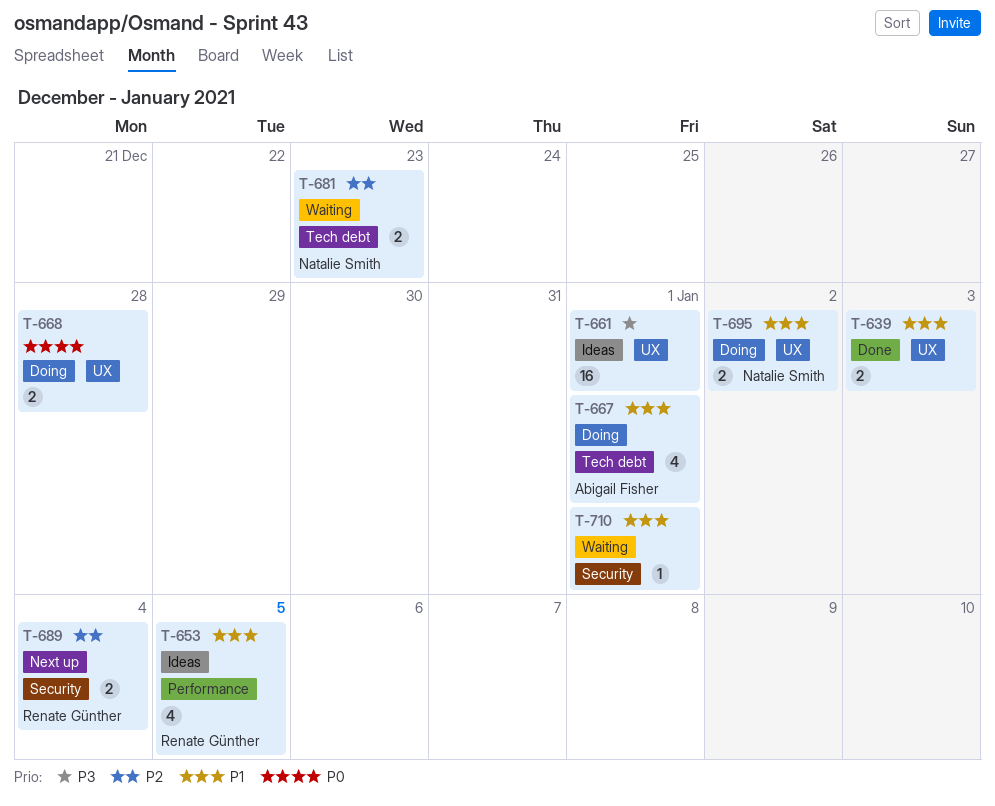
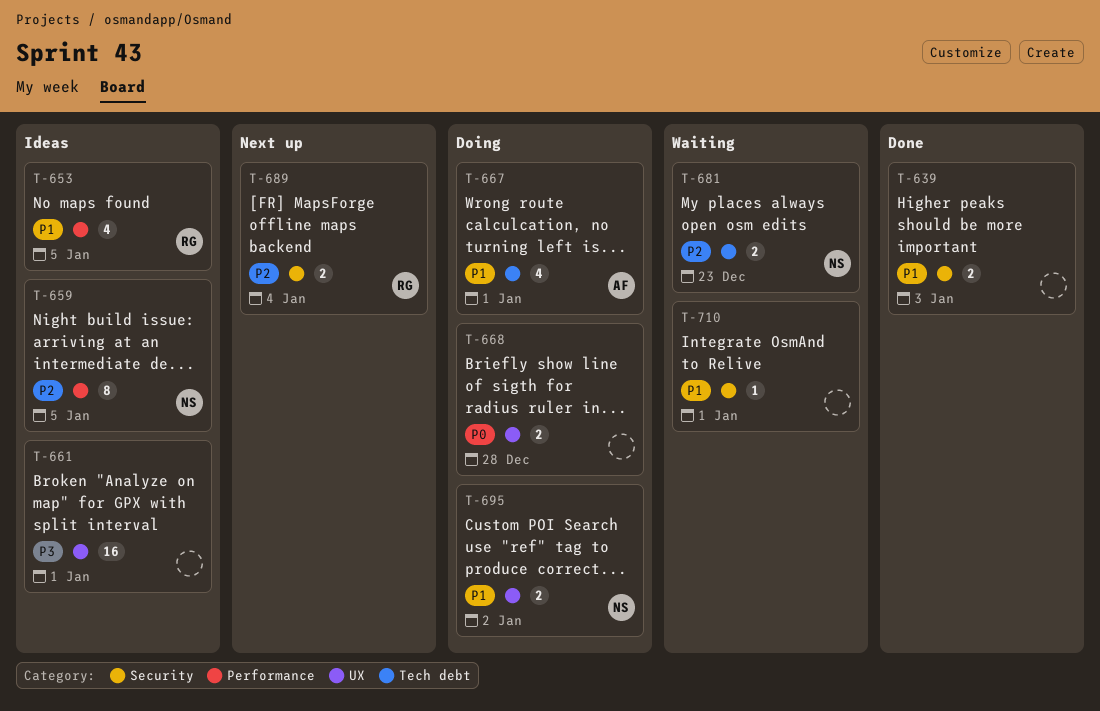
T-639, label: UX -> Security
T-659: none -> present

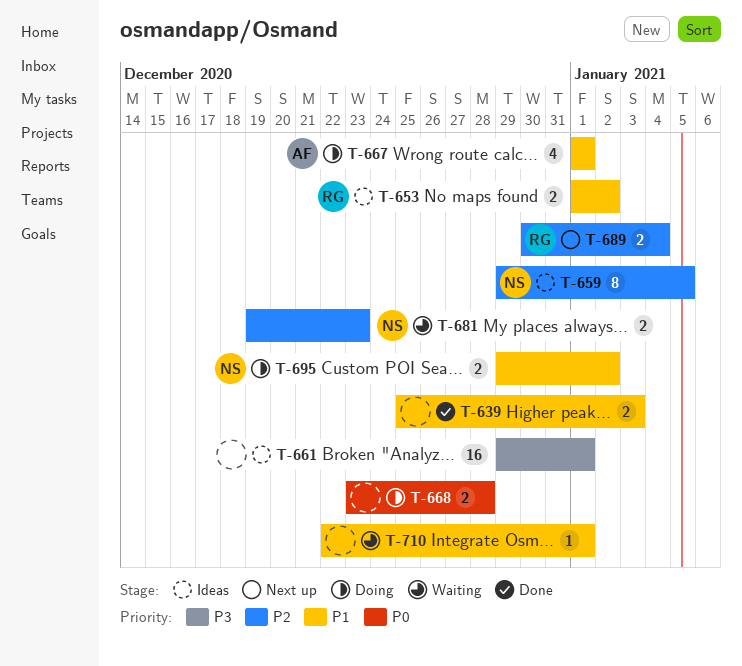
T-653, estimate: 4 -> 2
T-653, due: Jan 5 -> Jan 2

